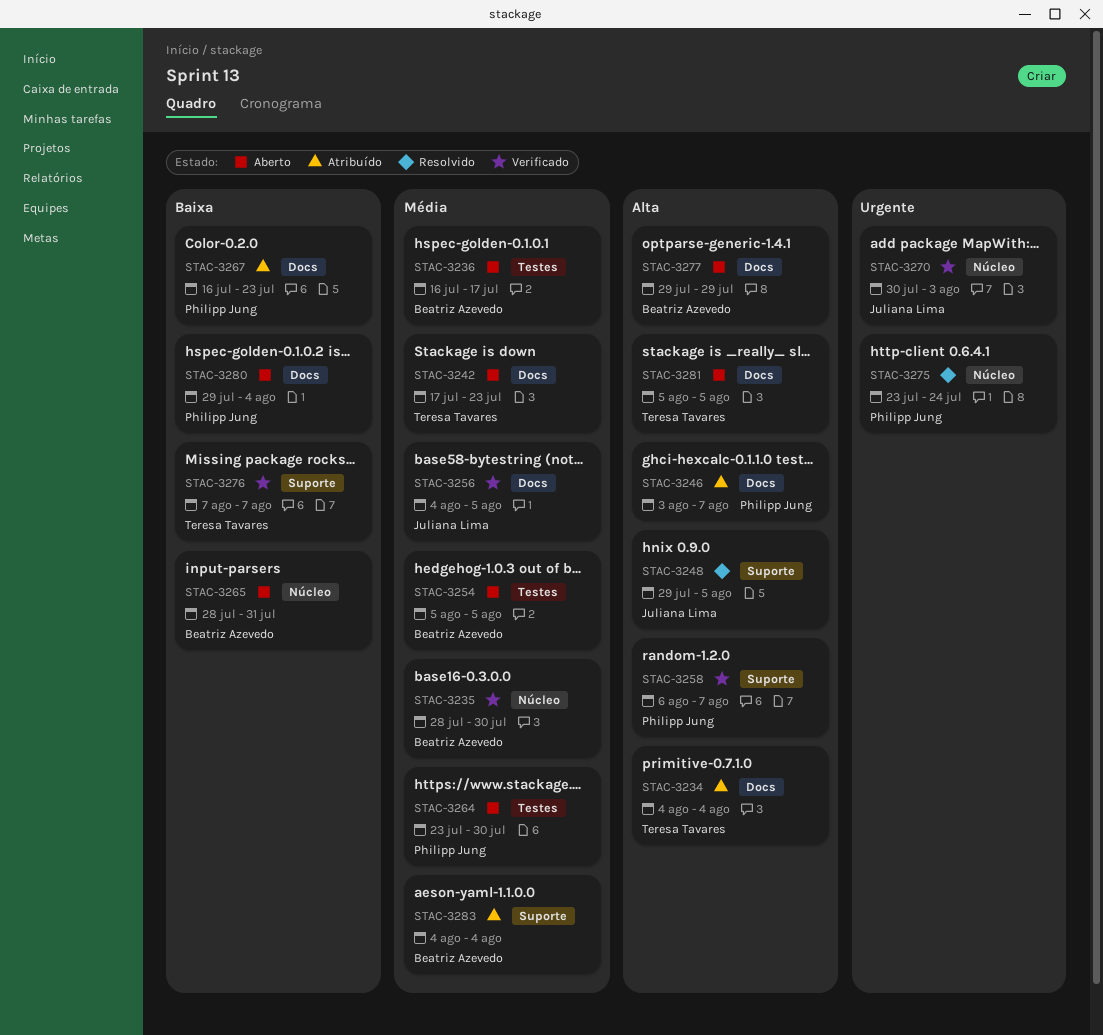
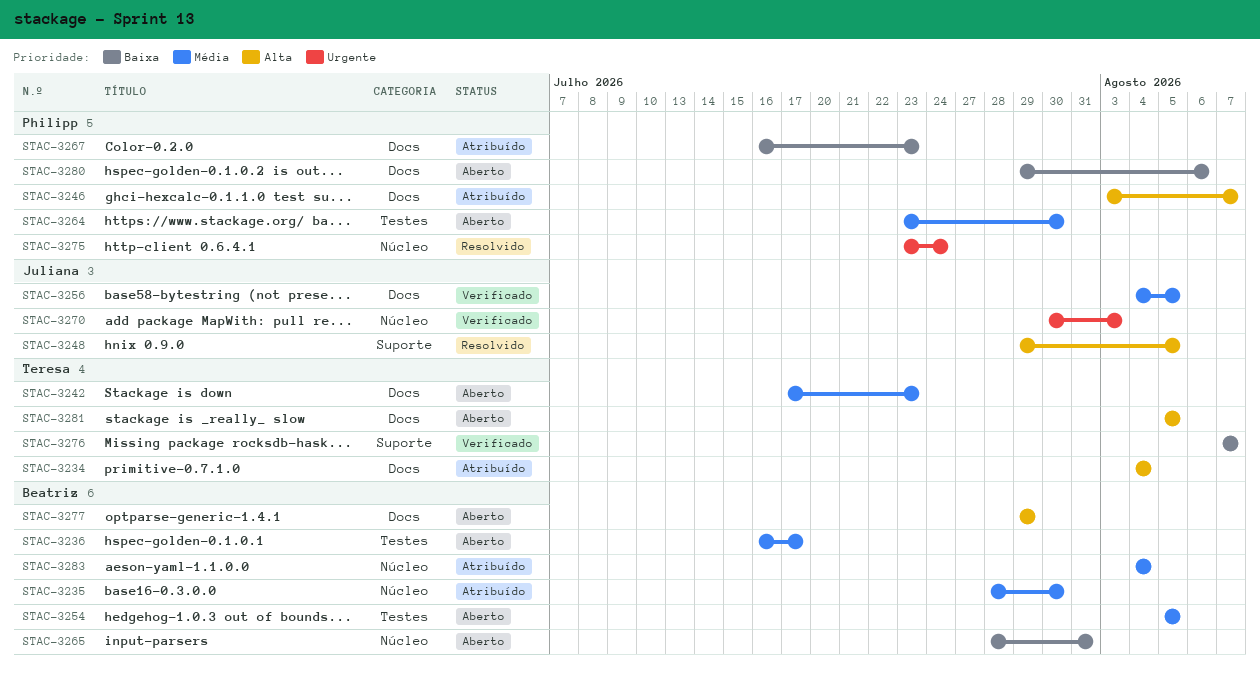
STAC-3235, status: Verificado -> Atribuído
STAC-3258: present -> none
STAC-3280, due: Aug 4 -> Aug 6
STAC-3283, label: Suporte -> Núcleo

